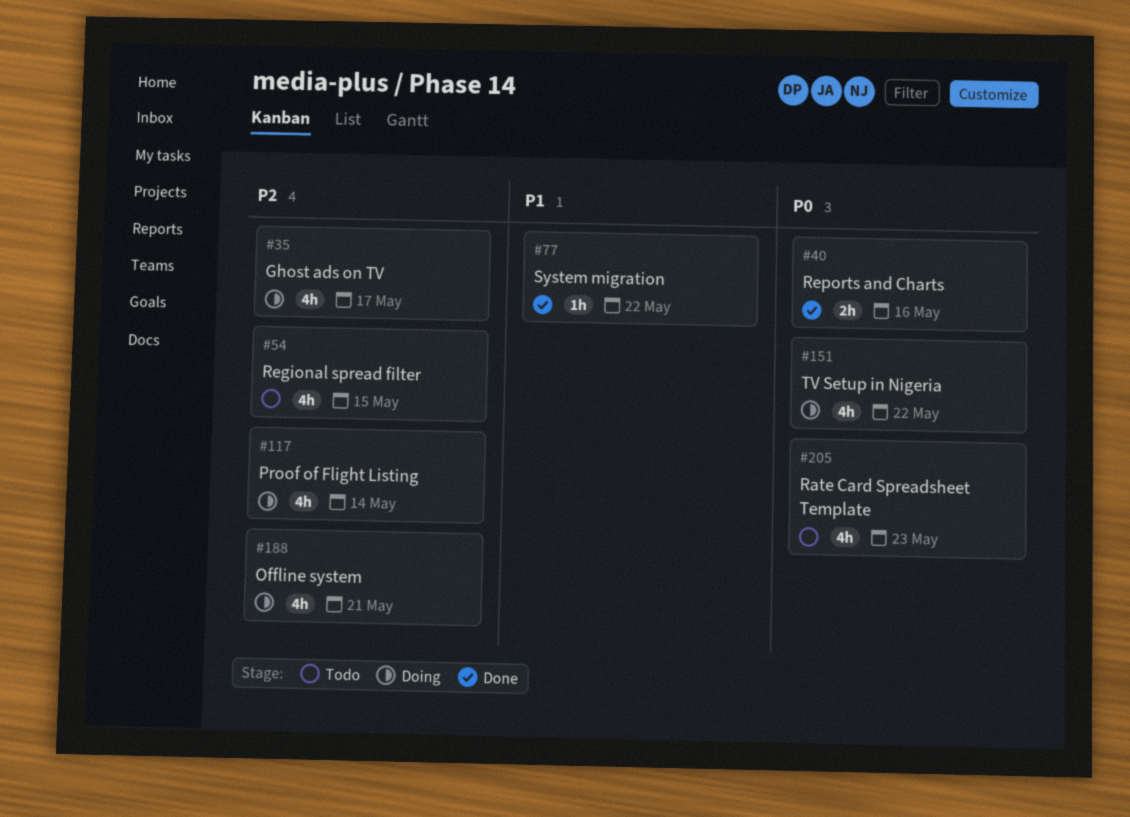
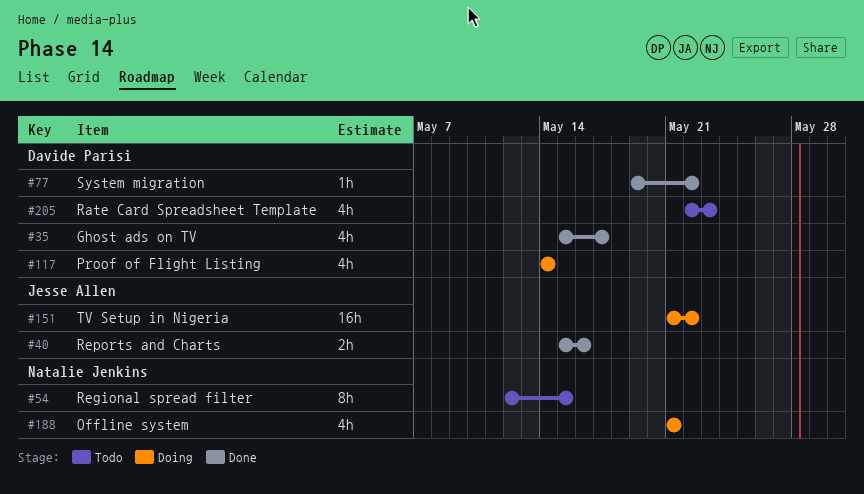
#35, status: Doing -> Done
#54, estimate: 4h -> 8h
#151, estimate: 4h -> 16h

